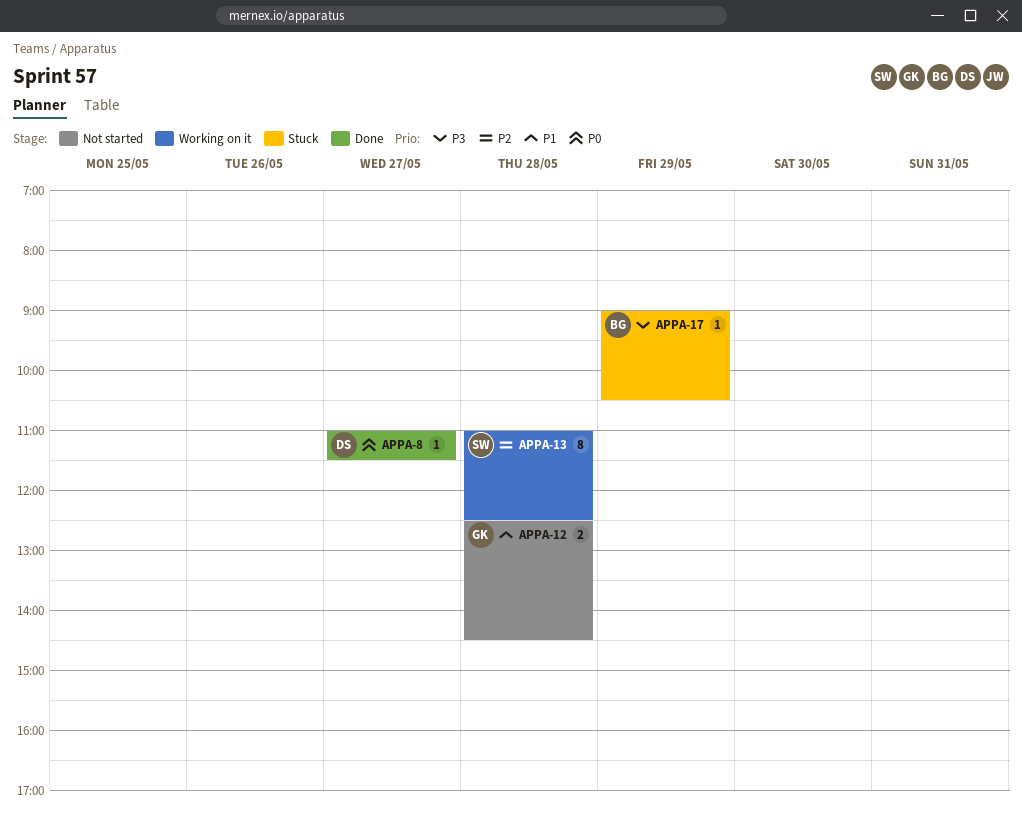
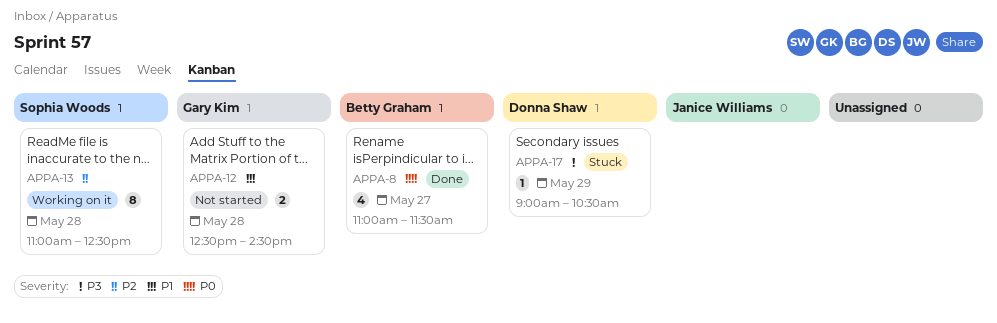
APPA-8, owner: Donna Shaw -> Betty Graham
APPA-8, estimate: 1 -> 4
APPA-17, owner: Betty Graham -> Donna Shaw

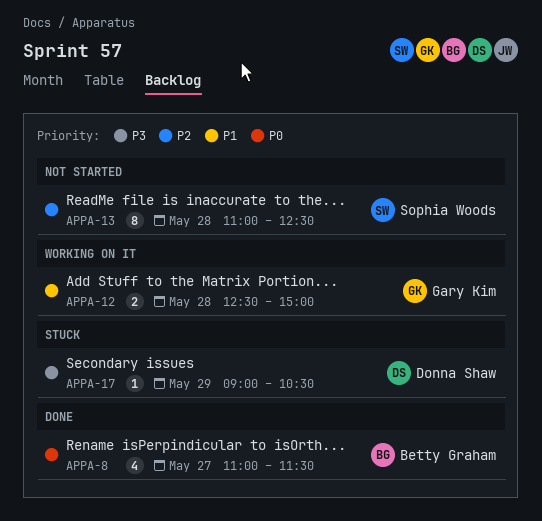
APPA-12, status: Not started -> Working on it
APPA-12, ends: 14:30 -> 15:00
APPA-13, status: Working on it -> Not started

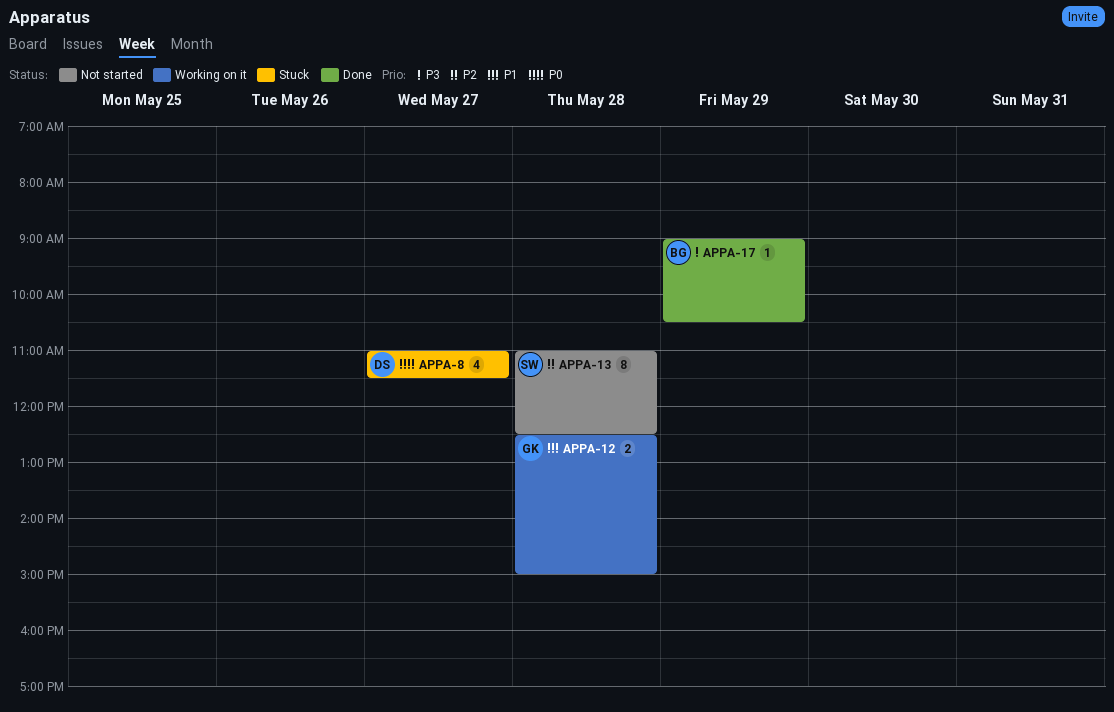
APPA-8, status: Done -> Stuck
APPA-8, owner: Betty Graham -> Donna Shaw
APPA-17, status: Stuck -> Done
APPA-17, owner: Donna Shaw -> Betty Graham

